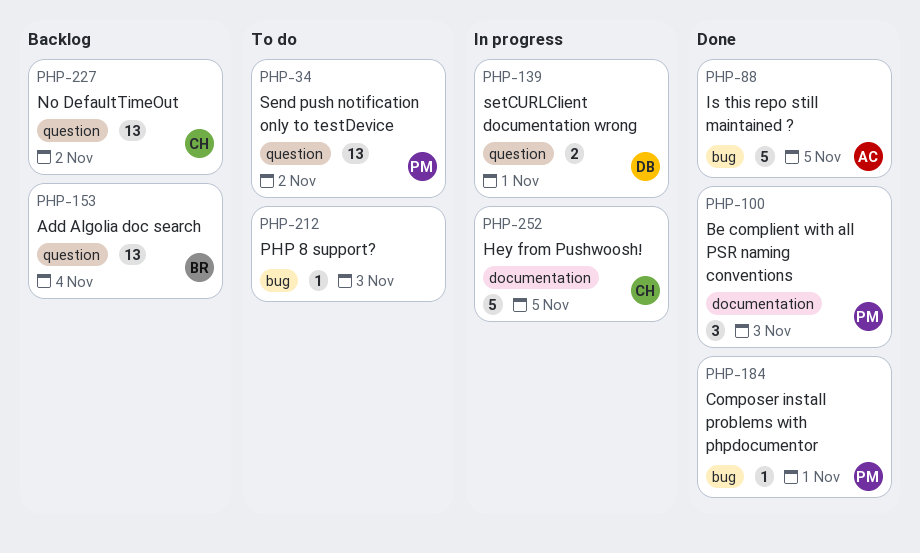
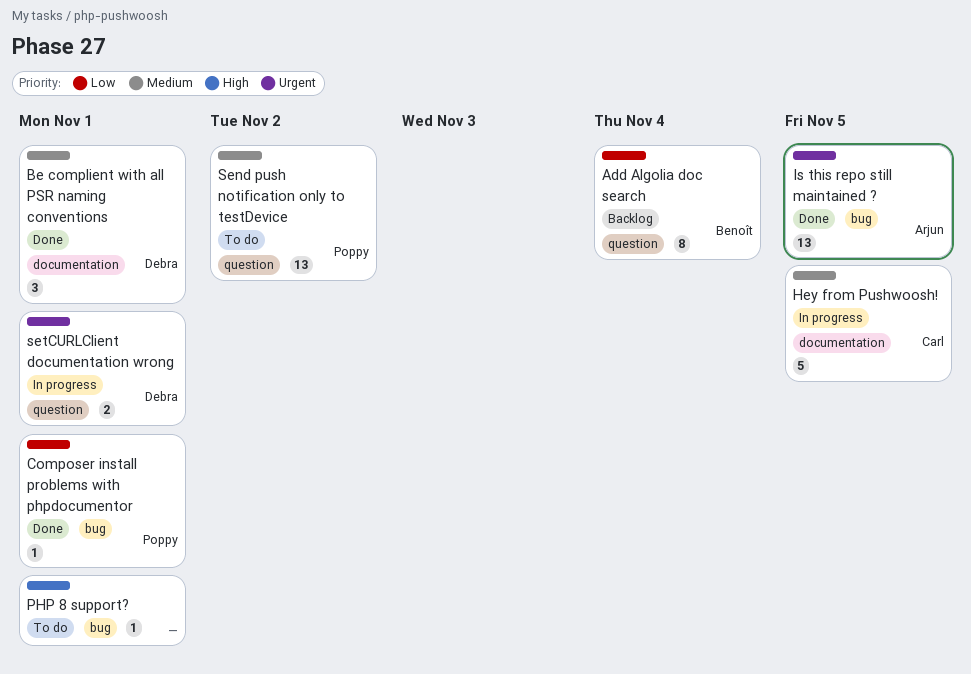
Add Algolia doc search, estimate: 13 -> 8
Be complient with all PSR naming conventions, owner: Poppy -> Debra
Be complient with all PSR naming conventions, due: Nov 3 -> Nov 1
Is this repo still maintained ?, estimate: 5 -> 13
No DefaultTimeOut: present -> none
PHP 8 support?, due: Nov 3 -> Nov 1

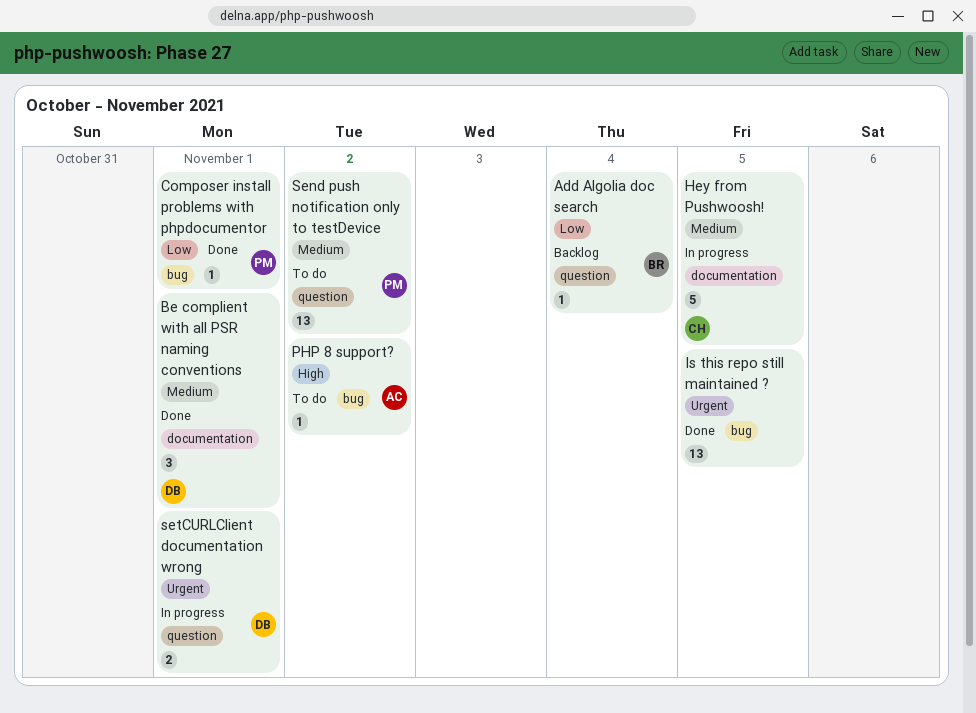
Add Algolia doc search, estimate: 8 -> 1
Is this repo still maintained ?, owner: Arjun -> none
PHP 8 support?, owner: none -> Arjun
PHP 8 support?, due: Nov 1 -> Nov 2

